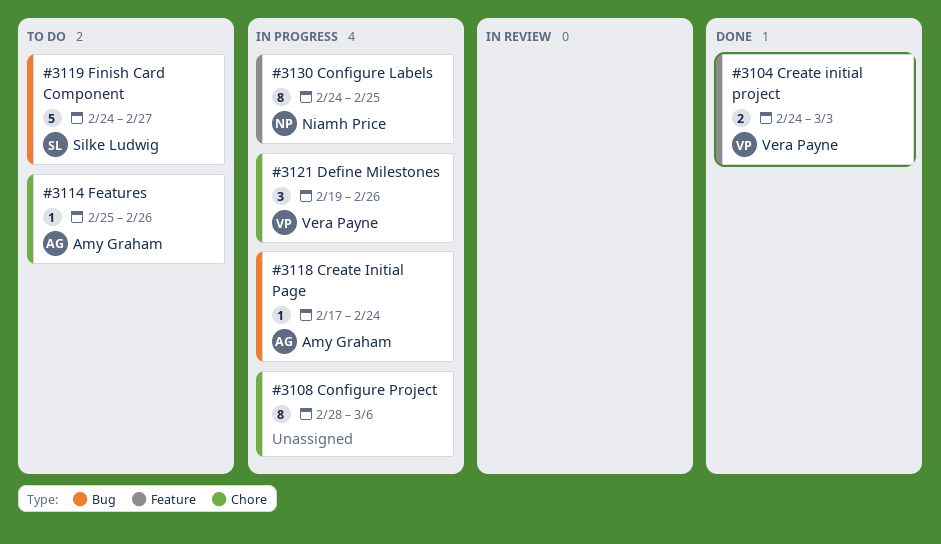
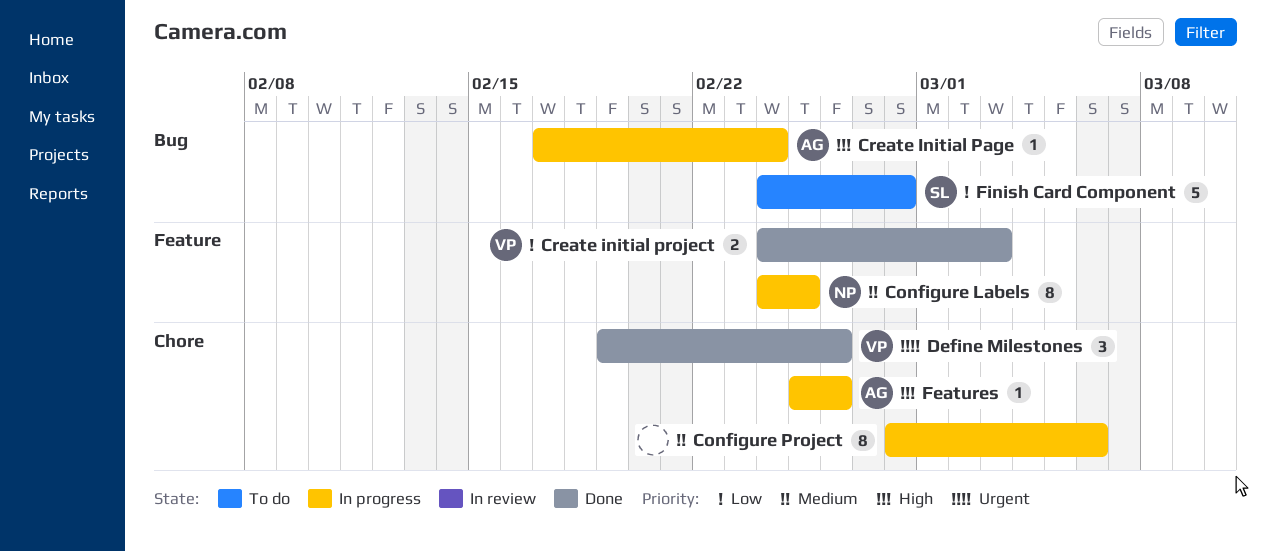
Define Milestones, status: In progress -> Done
Features, status: To do -> In progress
Finish Card Component, due: Feb 27 -> Feb 28

